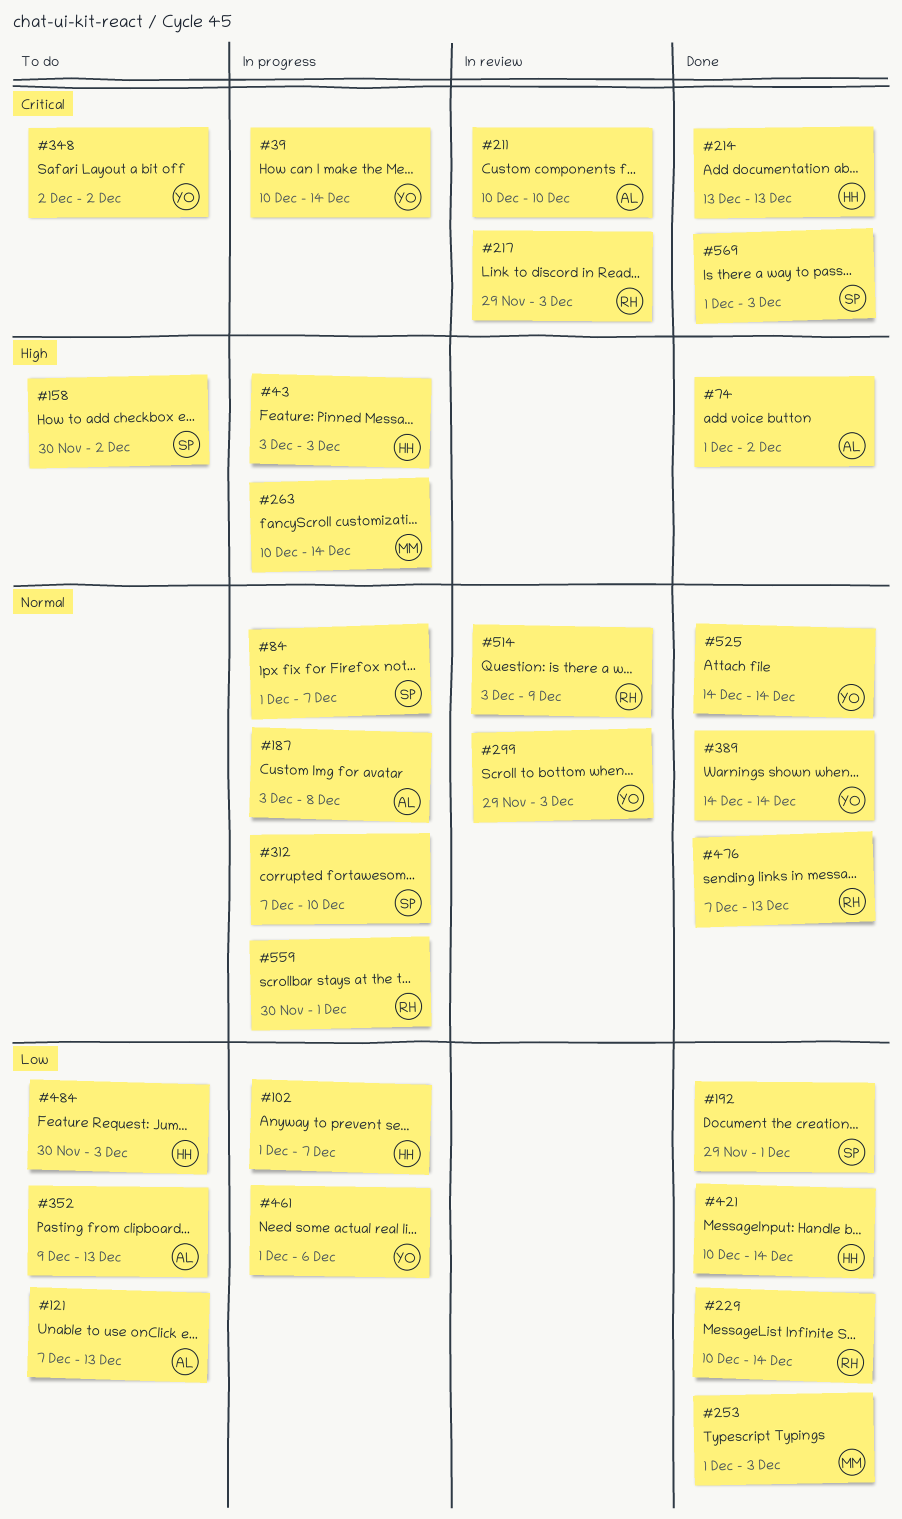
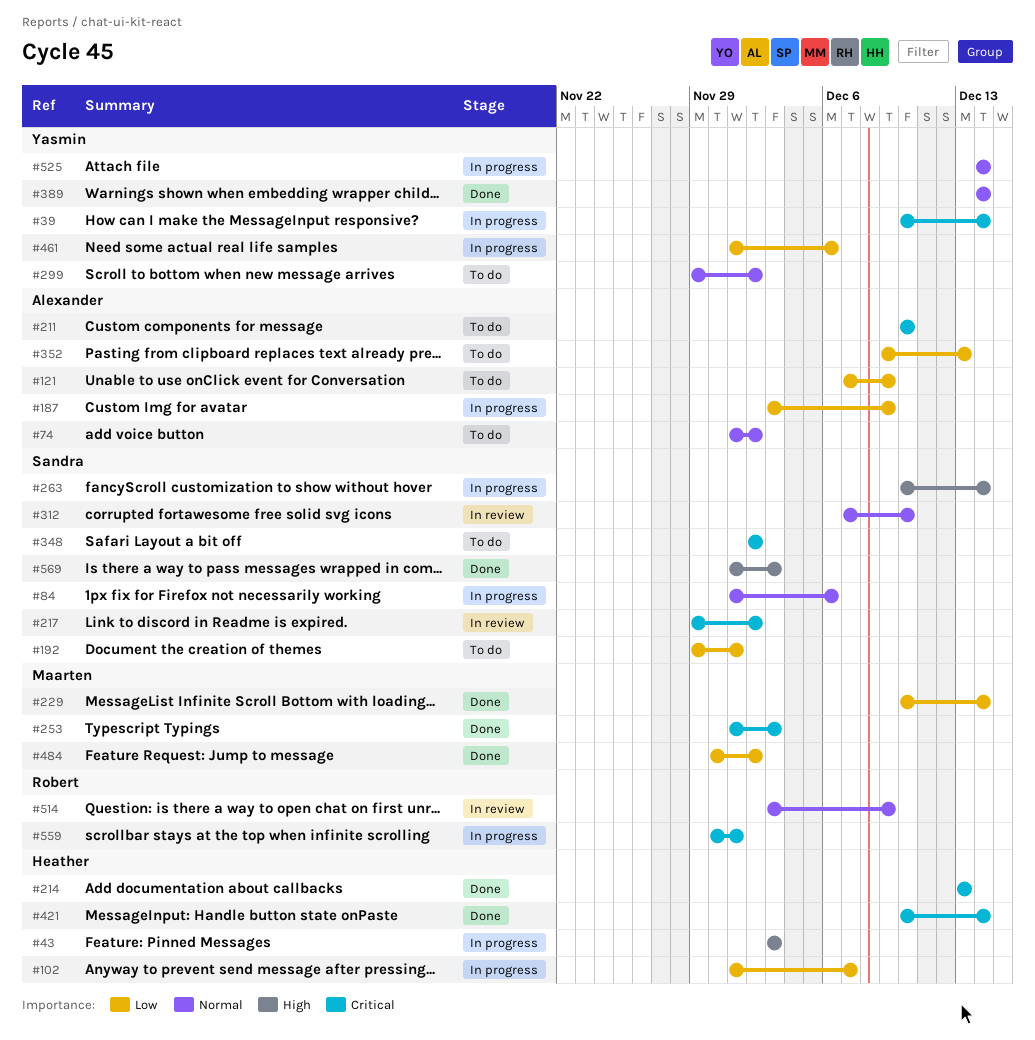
#74, status: Done -> To do
#74, priority: High -> Normal
#84, due: Dec 7 -> Dec 6
#121, due: Dec 13 -> Dec 9
#158: present -> none
#187, priority: Normal -> Low
#187, due: Dec 8 -> Dec 9
#192, status: Done -> To do
#211, status: In review -> To do
#217, owner: Robert -> Sandra
#217, due: Dec 3 -> Dec 2
#229, owner: Robert -> Maarten
#253, priority: Low -> Critical
#263, owner: Maarten -> Sandra
#299, status: In review -> To do
#299, due: Dec 3 -> Dec 2
#312, status: In progress -> In review
#348, owner: Yasmin -> Sandra
#421, priority: Low -> Critical
#476: present -> none
#484, status: To do -> Done
#484, owner: Heather -> Maarten
#484, due: Dec 3 -> Dec 2
#525, status: Done -> In progress
#559, priority: Normal -> Critical
#569, priority: Critical -> High

